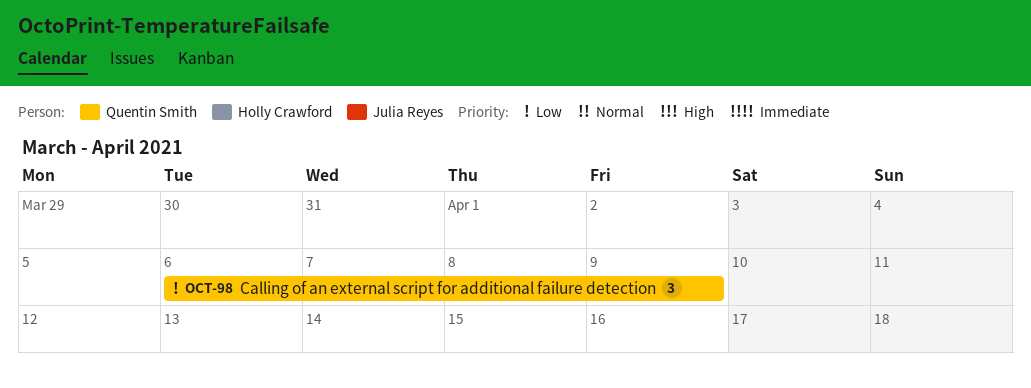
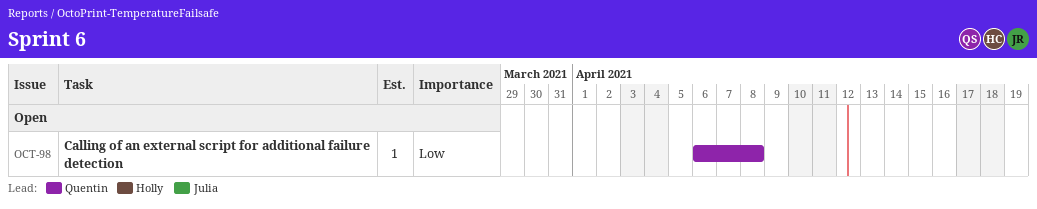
OCT-98, estimate: 3 -> 1
OCT-98, due: Apr 9 -> Apr 8

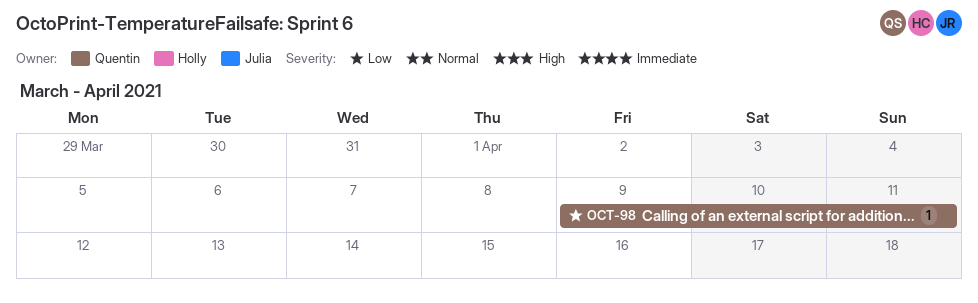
OCT-98, start: Apr 6 -> Apr 9
OCT-98, due: Apr 8 -> Apr 11

